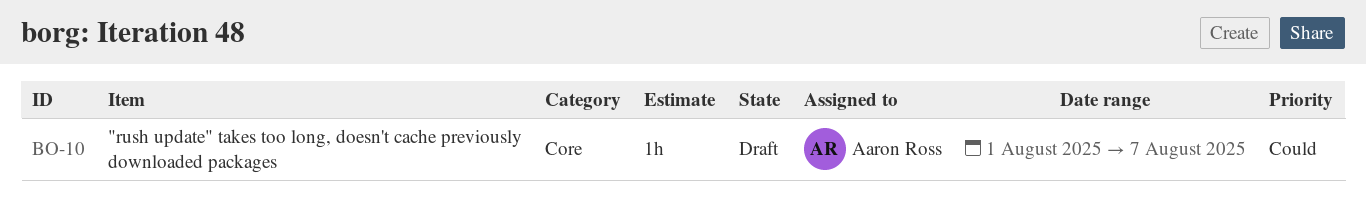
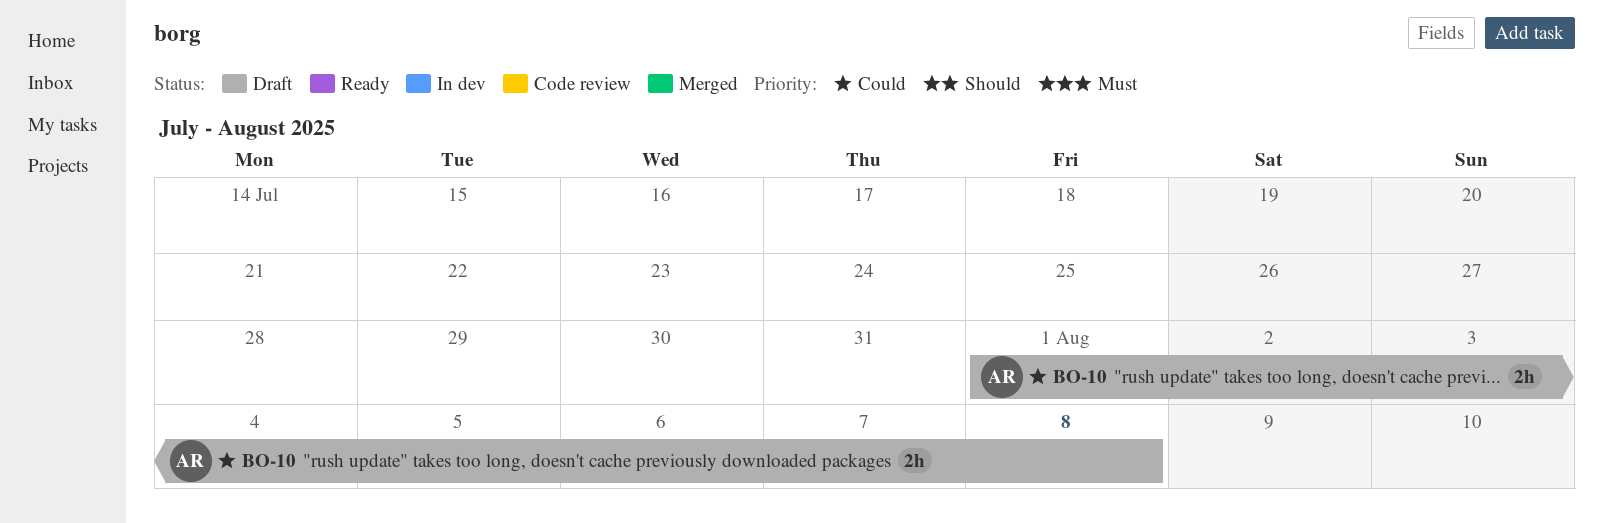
BO-10, estimate: 1h -> 2h
BO-10, due: Aug 7 -> Aug 8

